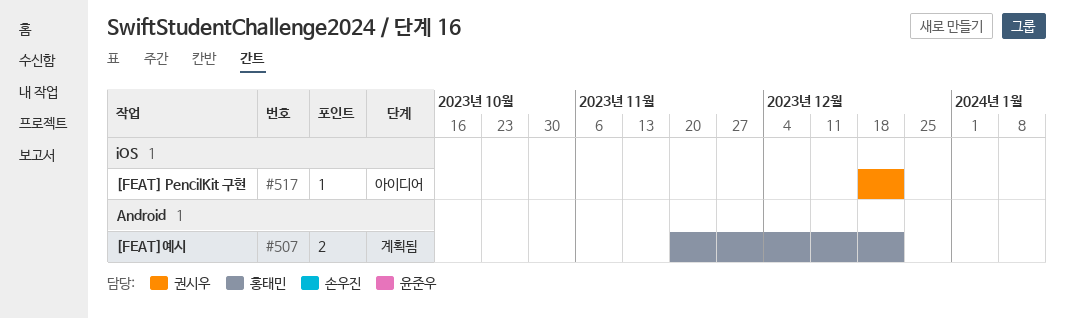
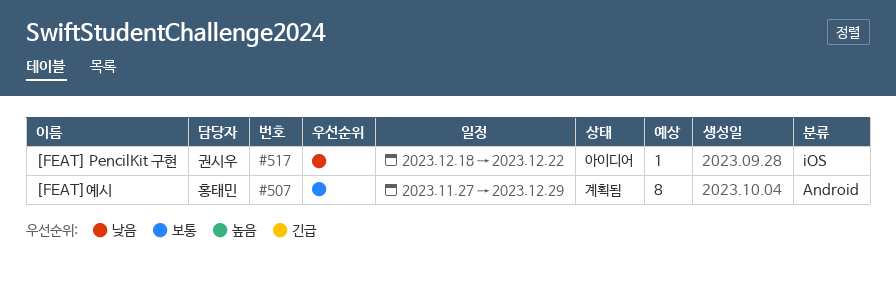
#507, estimate: 2 -> 8
#507, start: Nov 20 -> Nov 27
#507, due: Dec 22 -> Dec 29

